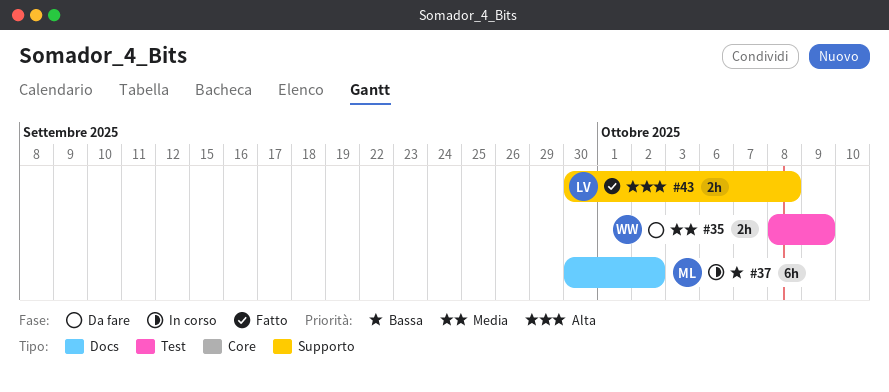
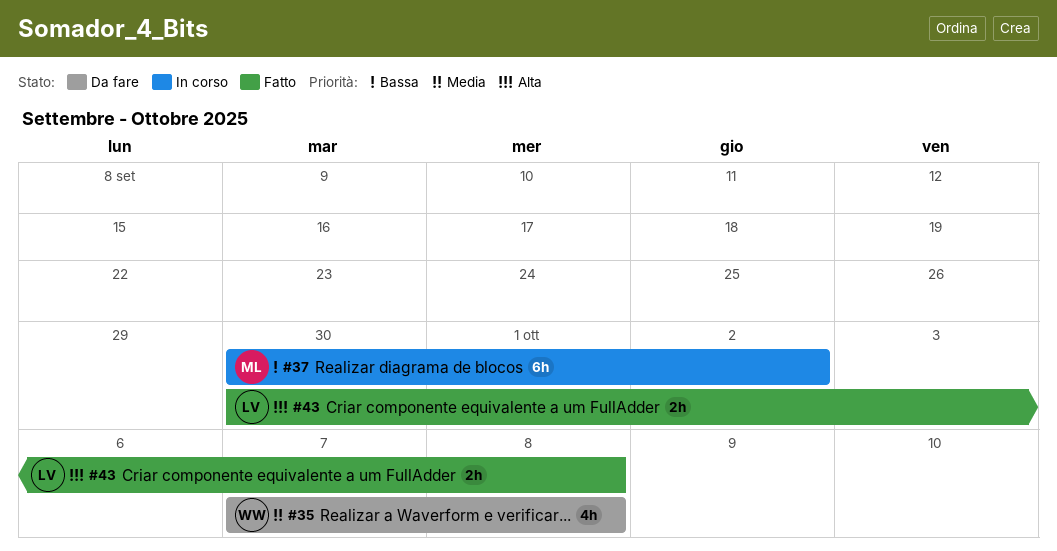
#35, estimate: 2h -> 4h
#35, start: Oct 8 -> Oct 7
#35, due: Oct 9 -> Oct 8

